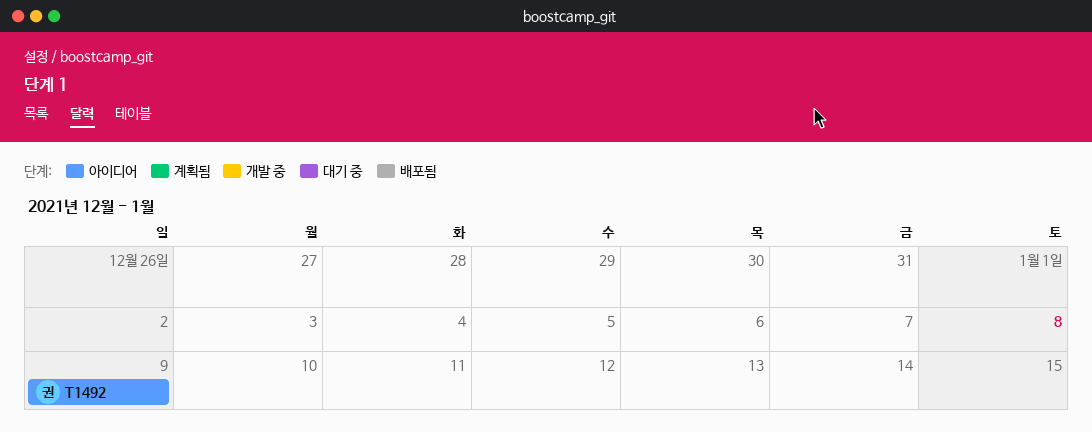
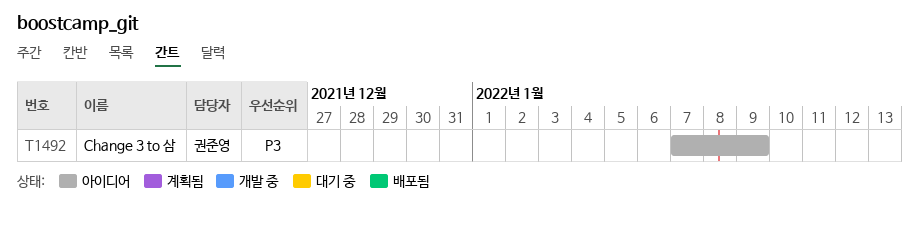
T1492, start: Jan 9 -> Jan 7

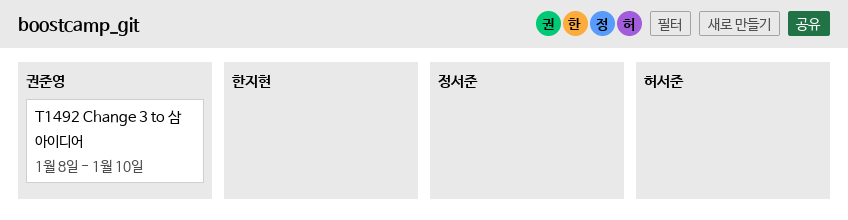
T1492, start: Jan 7 -> Jan 8
T1492, due: Jan 9 -> Jan 10

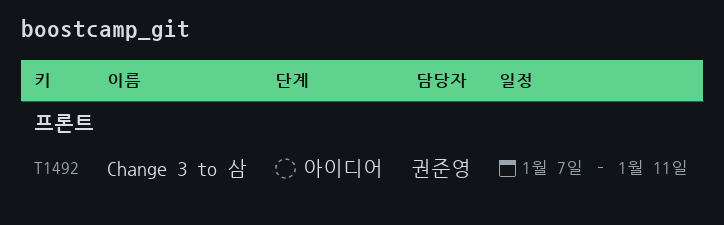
T1492, start: Jan 8 -> Jan 7
T1492, due: Jan 10 -> Jan 11

